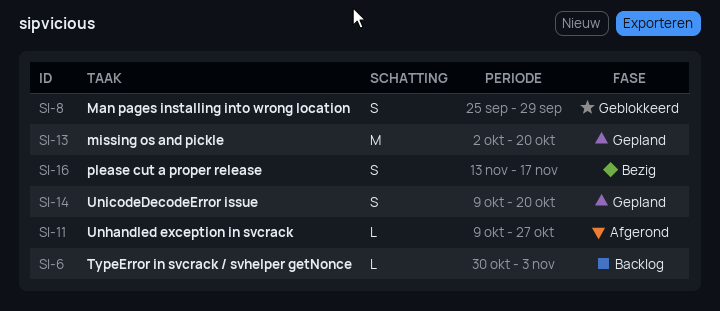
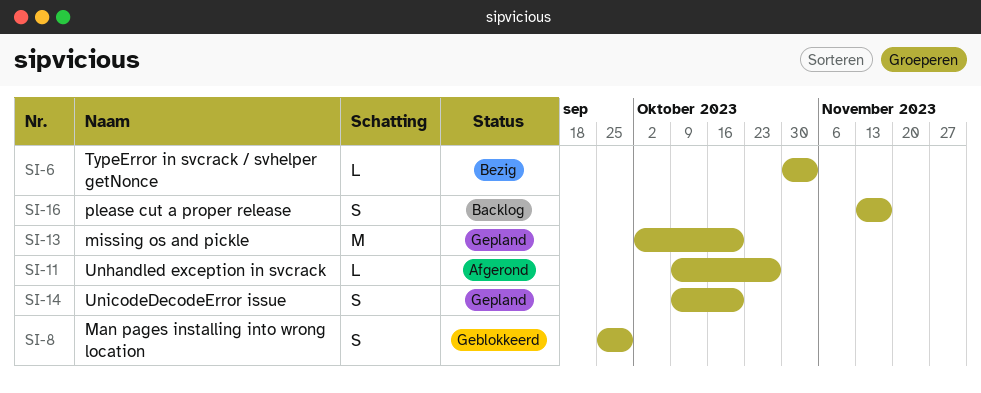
SI-6, status: Backlog -> Bezig
SI-16, status: Bezig -> Backlog

